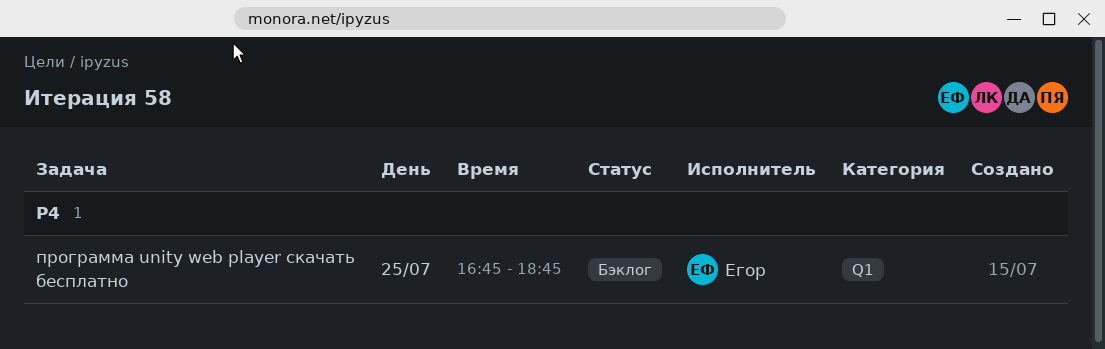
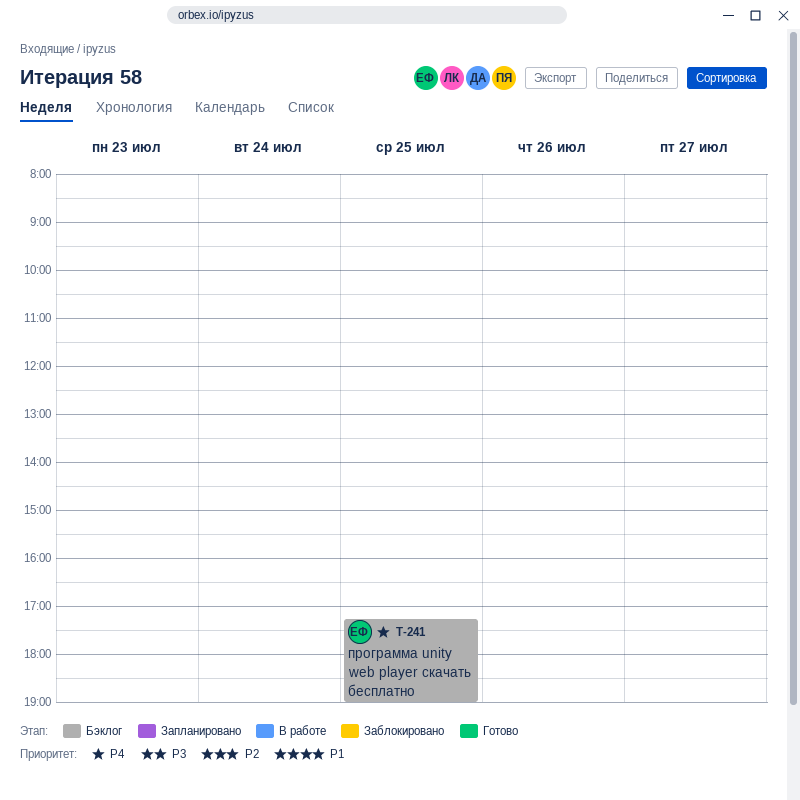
программа unity web player скачать бесплатно, begins: 16:45 -> 17:15
программа unity web player скачать бесплатно, ends: 18:45 -> 19:00

